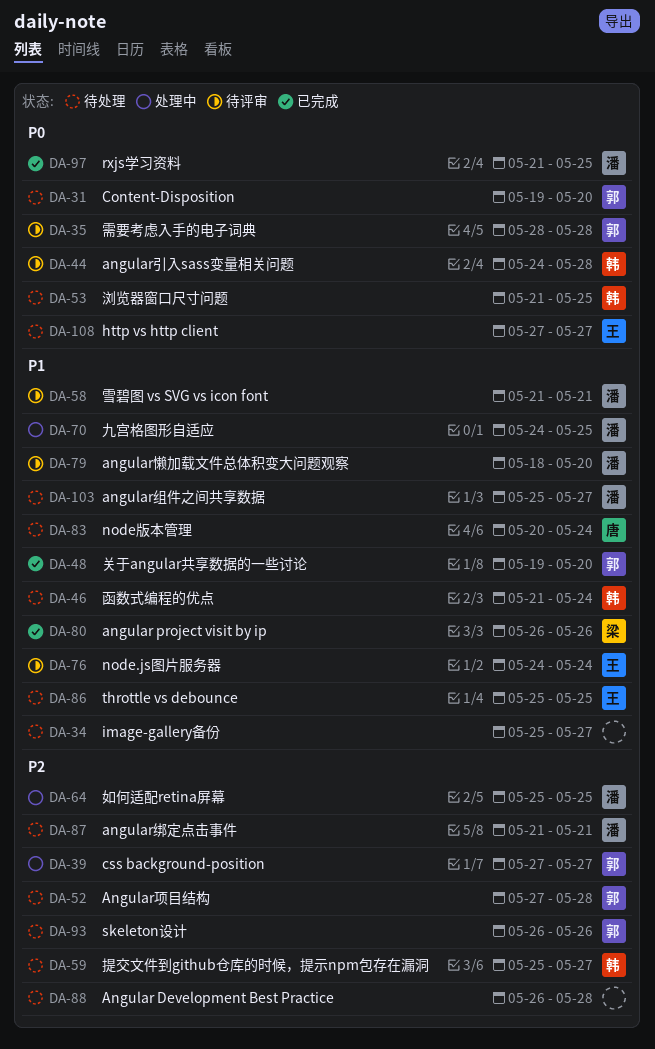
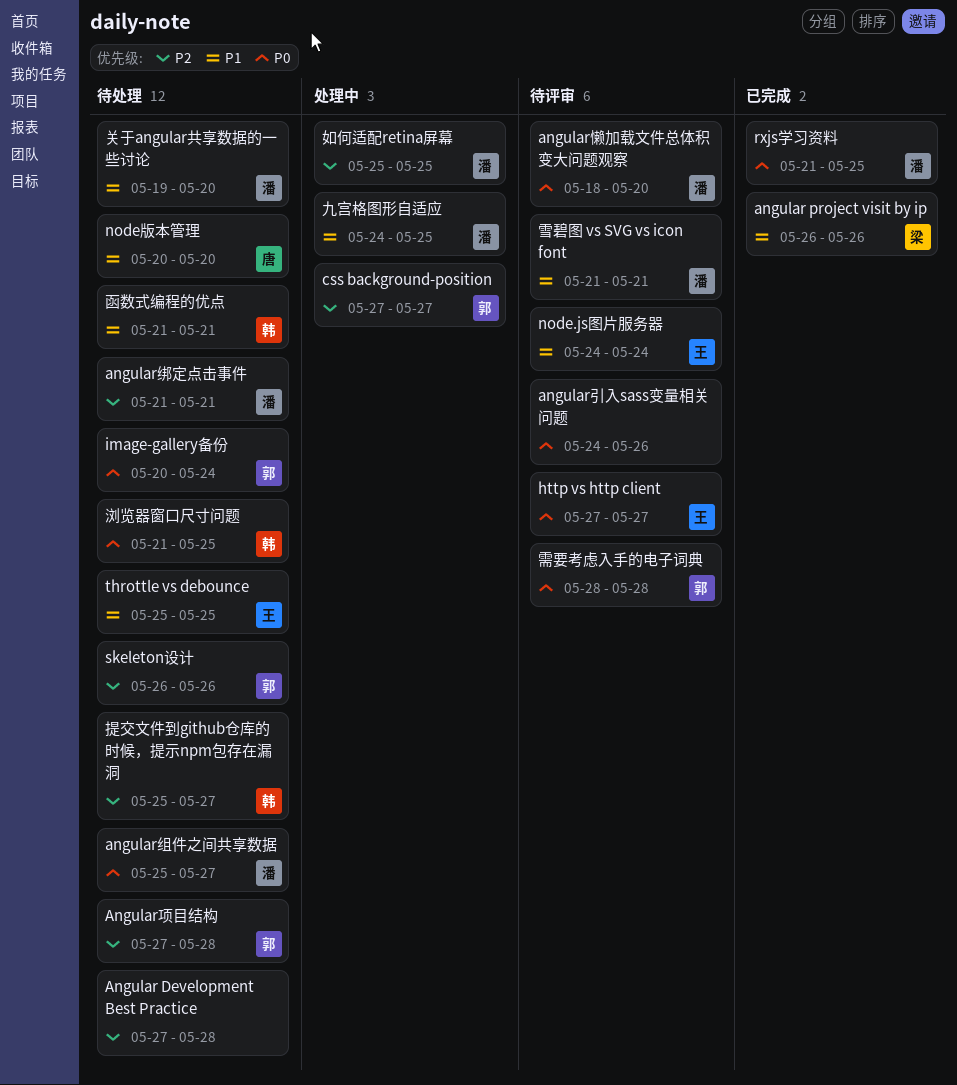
Angular Development Best Practice, start: May 26 -> May 27
angular引入sass变量相关问题, owner: 韩 -> none
angular引入sass变量相关问题, due: May 28 -> May 26
angular懒加载文件总体积变大问题观察, priority: P1 -> P0
angular组件之间共享数据, priority: P1 -> P0
Content-Disposition: present -> none
http vs http client, status: 待处理 -> 待评审
image-gallery备份, owner: none -> 郭
image-gallery备份, priority: P1 -> P0
image-gallery备份, start: May 25 -> May 20
image-gallery备份, due: May 27 -> May 24
node版本管理, due: May 24 -> May 20
关于angular共享数据的一些讨论, status: 已完成 -> 待处理
关于angular共享数据的一些讨论, owner: 郭 -> 潘
函数式编程的优点, due: May 24 -> May 21

